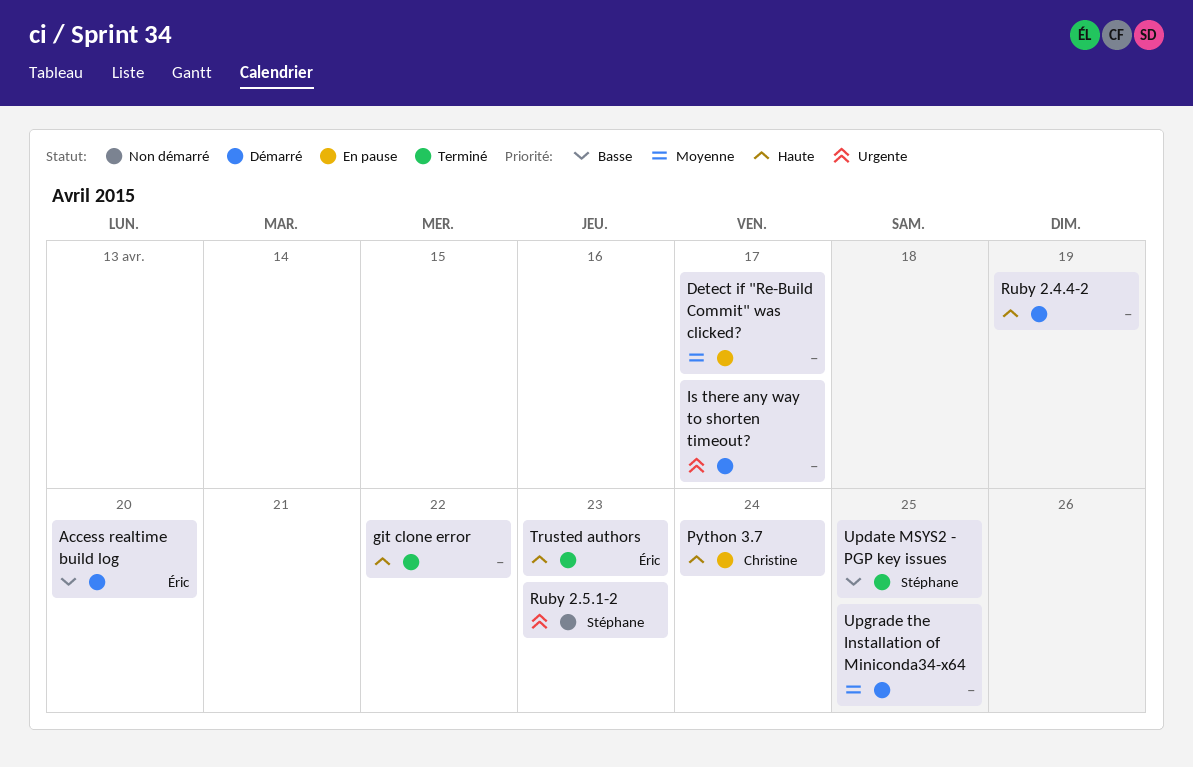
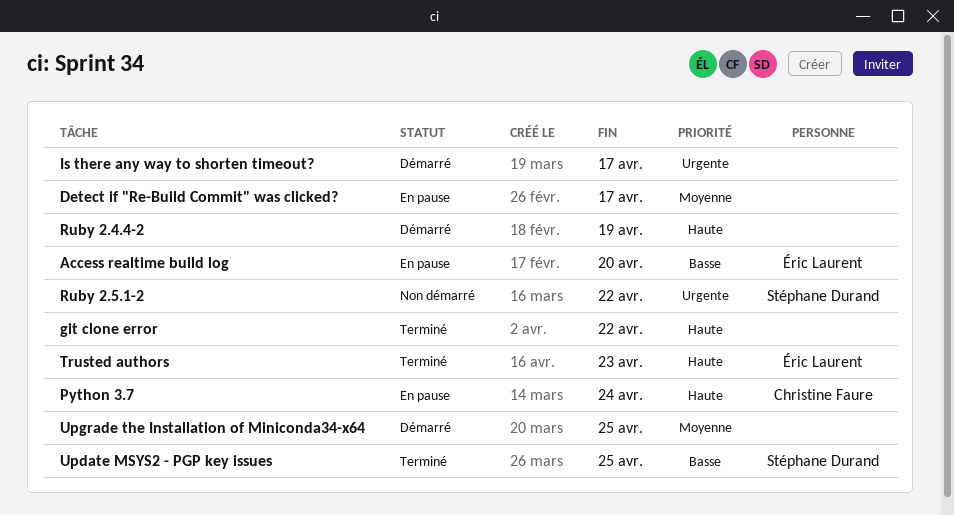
Access realtime build log, status: Démarré -> En pause
Ruby 2.5.1-2, due: Apr 23 -> Apr 22

